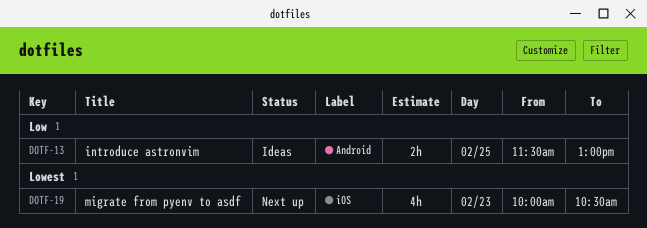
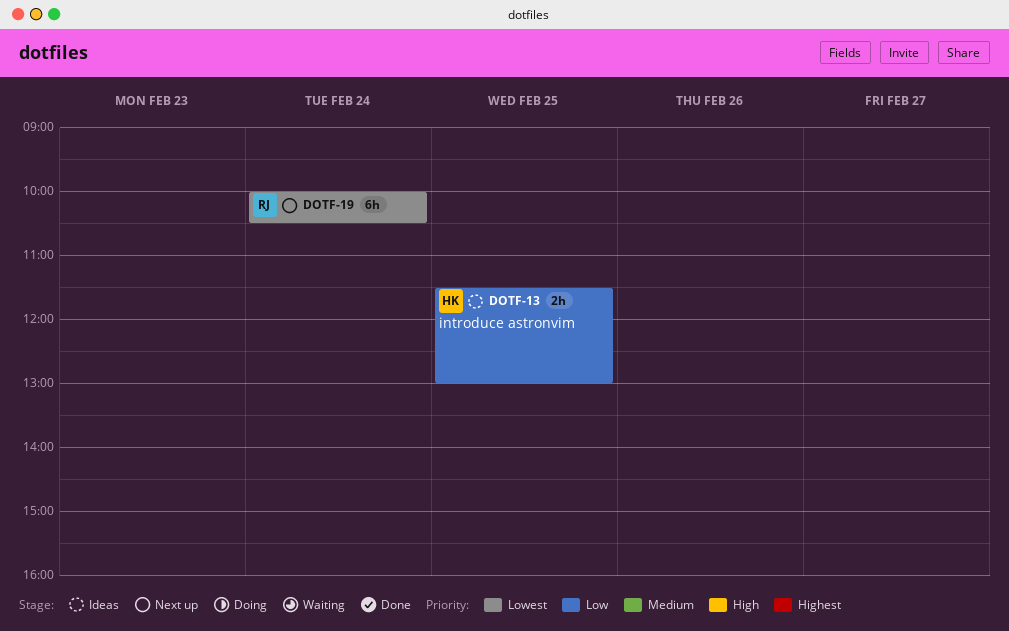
DOTF-19, estimate: 4h -> 6h
DOTF-19, day: Feb 23 -> Feb 24

